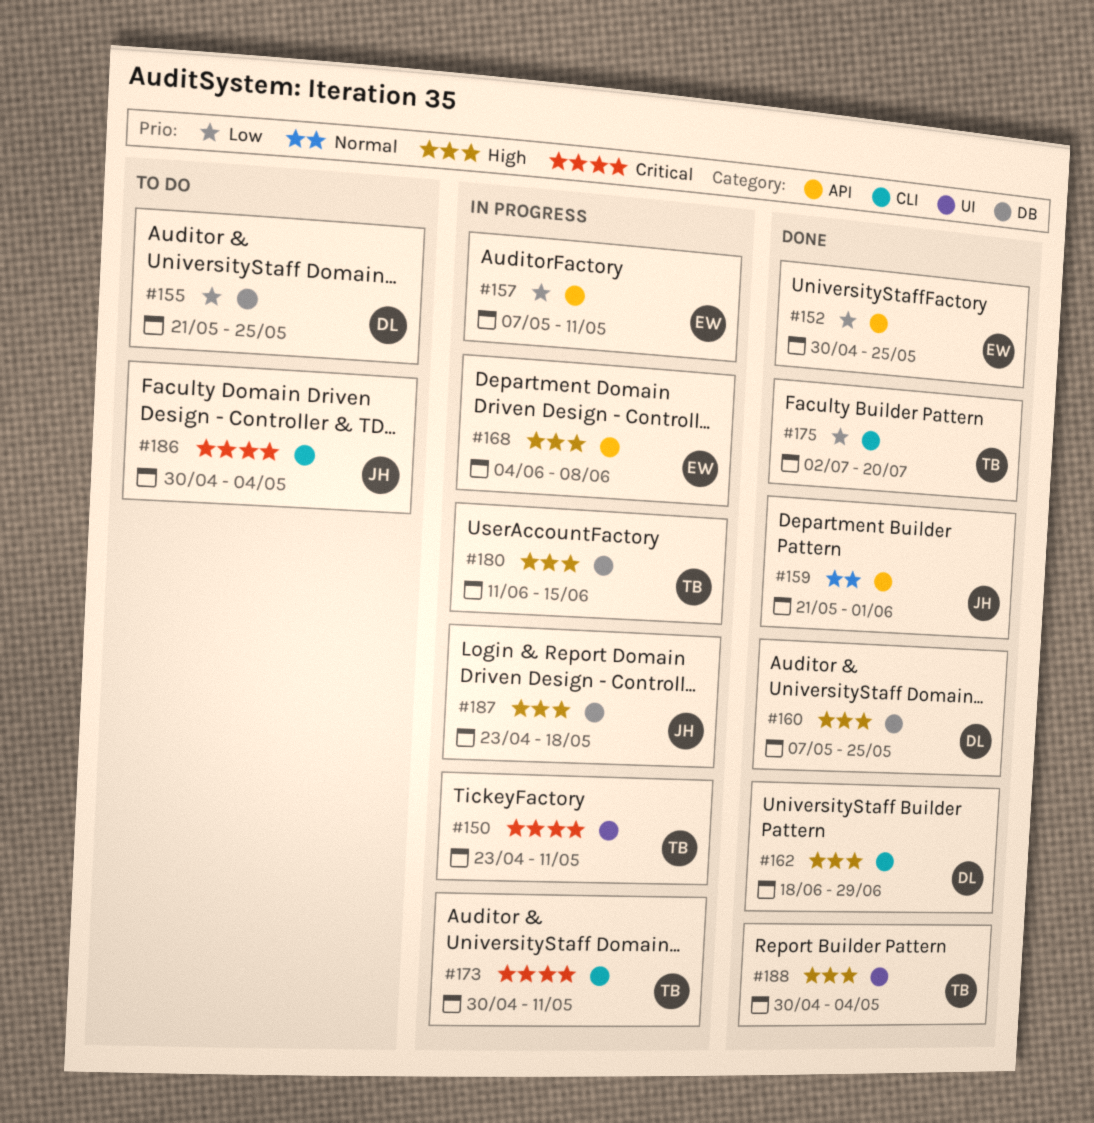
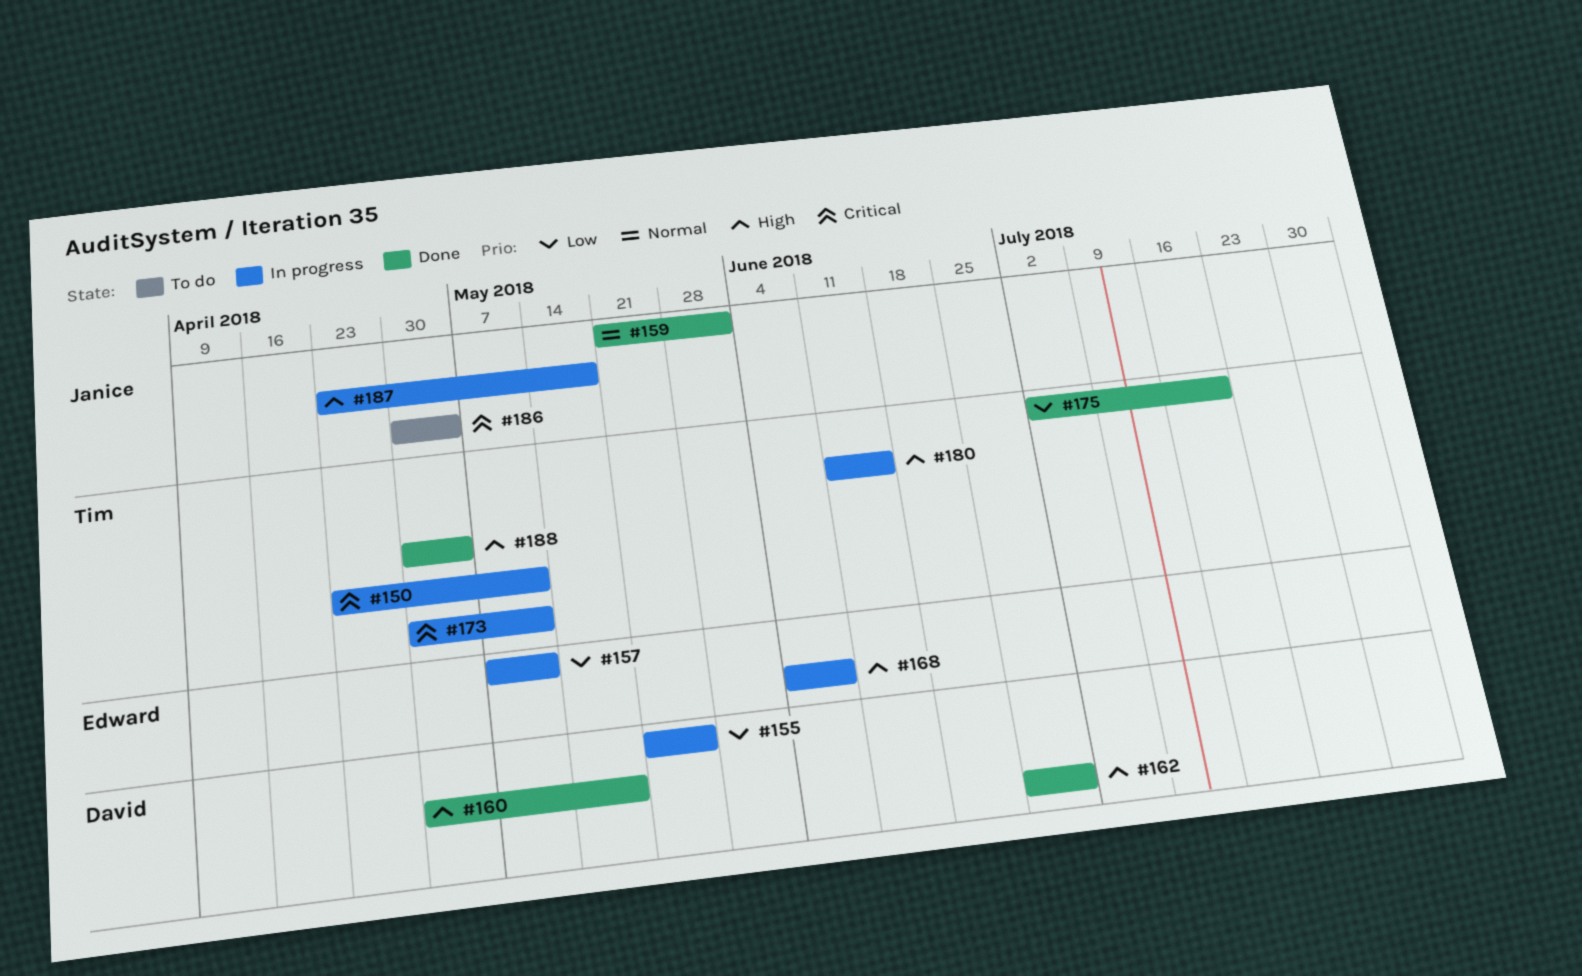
#152: present -> none
#155, status: To do -> In progress
#160, start: May 7 -> Apr 30
#160, due: May 25 -> May 18
#162, start: Jun 18 -> Jun 25

